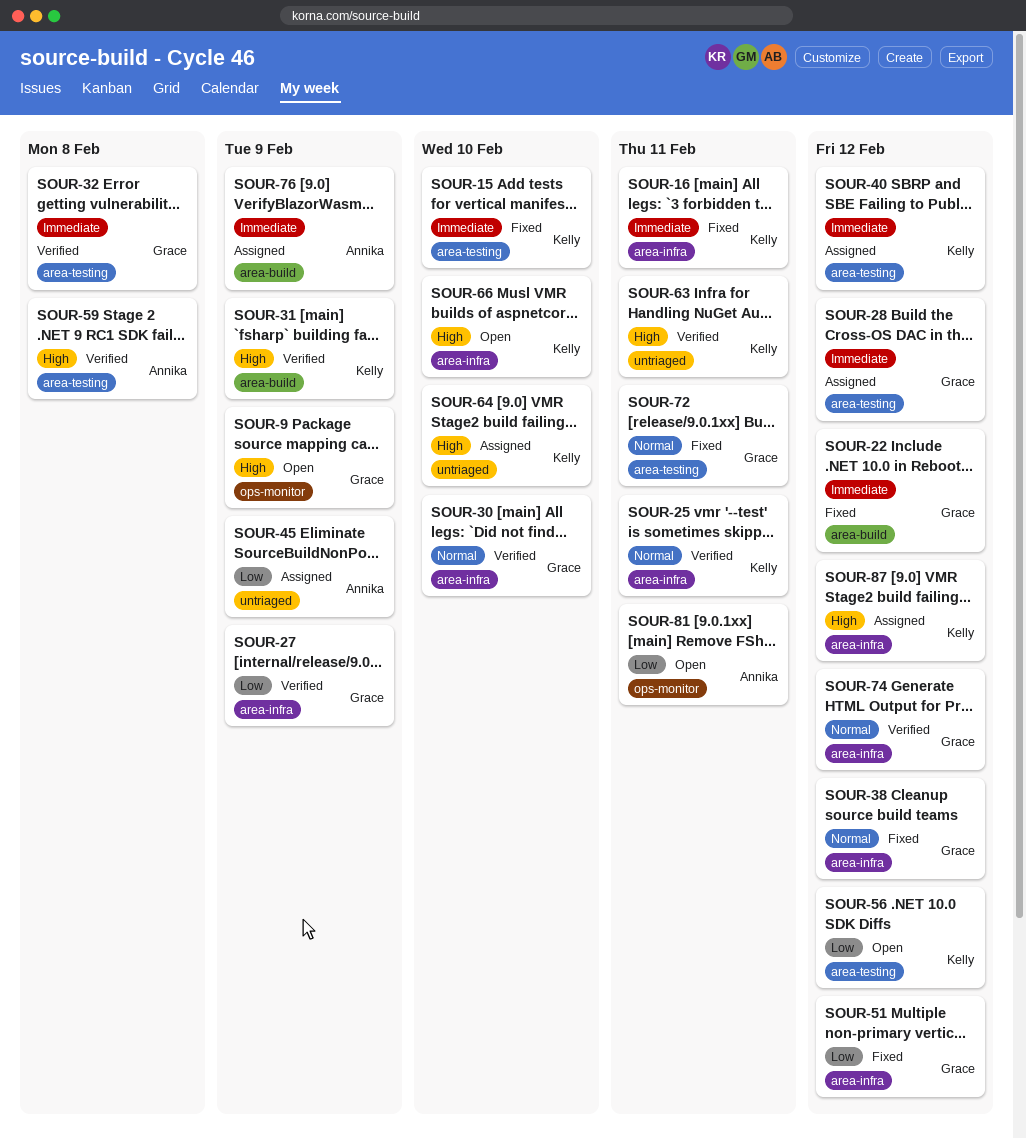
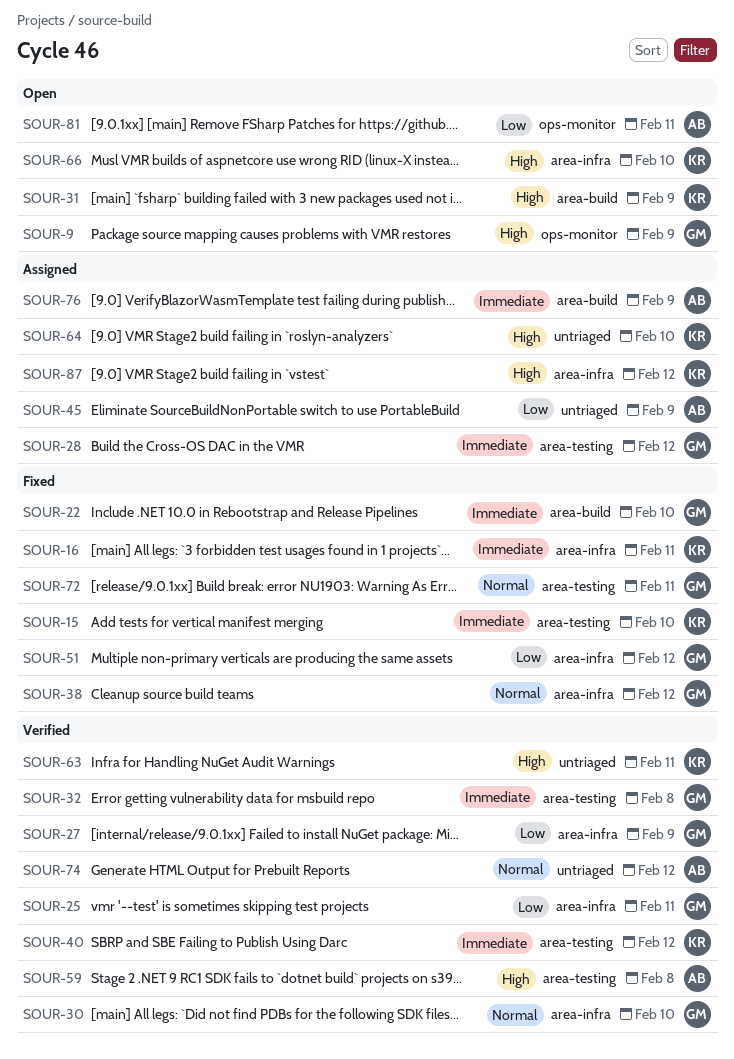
SOUR-22, due: Feb 12 -> Feb 10
SOUR-25, owner: Kelly -> Grace
SOUR-25, priority: Normal -> Low
SOUR-31, status: Verified -> Open
SOUR-40, status: Assigned -> Verified
SOUR-56: present -> none
SOUR-74, owner: Grace -> Annika
SOUR-74, label: area-infra -> untriaged

